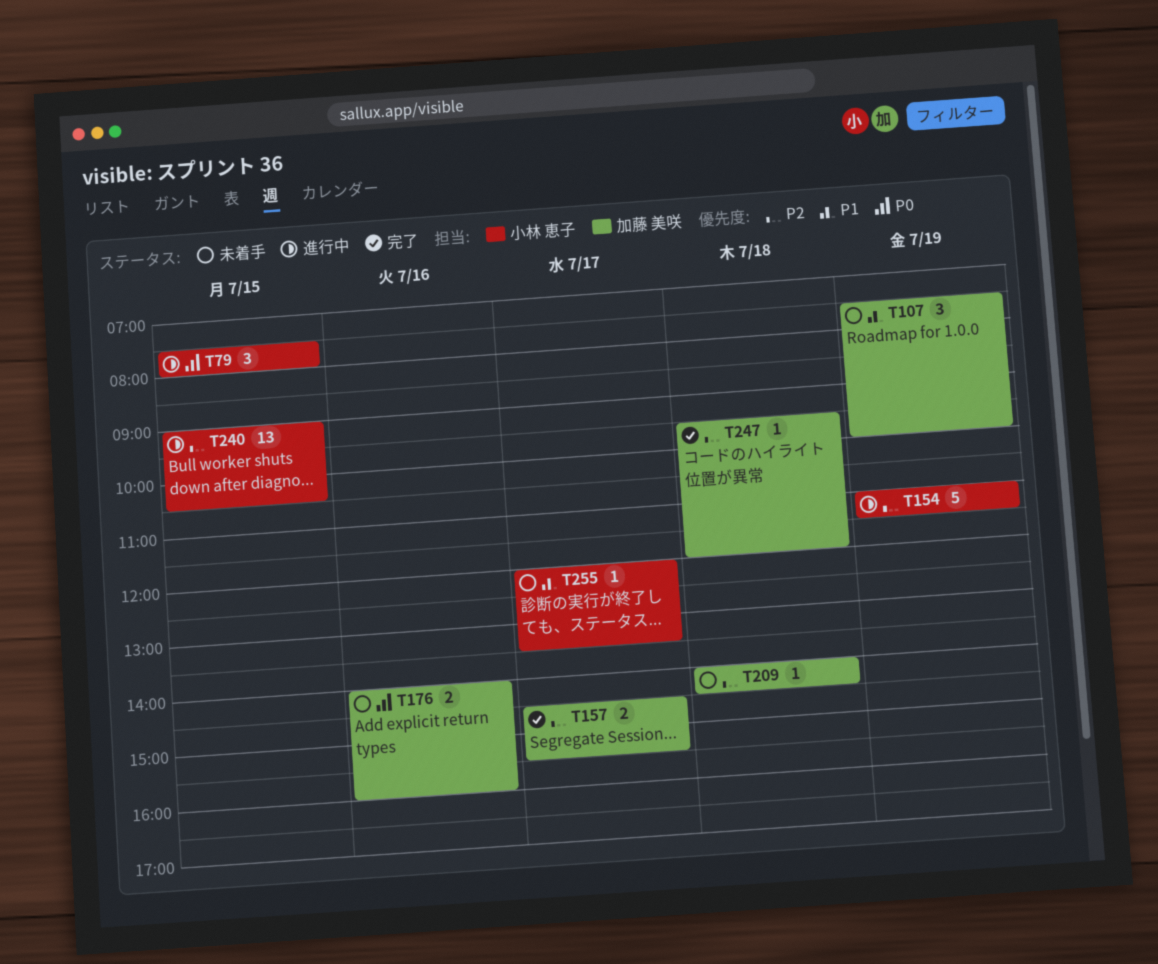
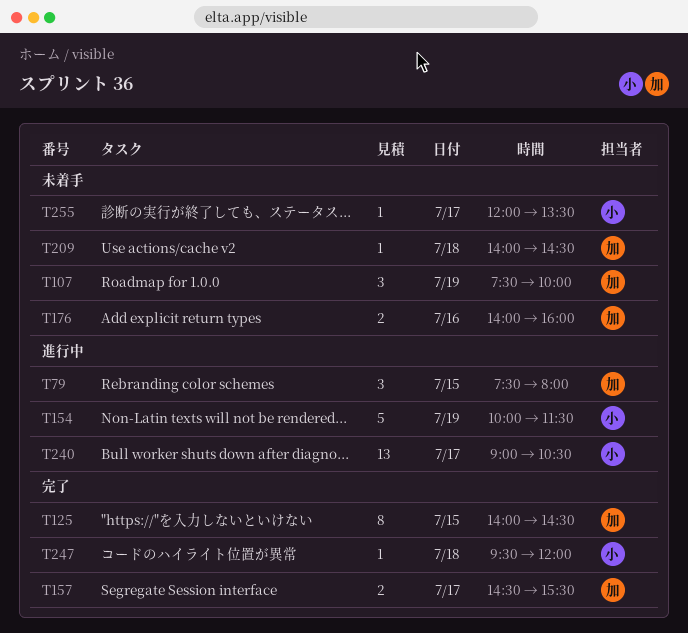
T79, owner: 小林 恵子 -> 加藤 美咲
T125: none -> present
T154, begins: 11:00 -> 10:00
T240, day: Jul 15 -> Jul 17
T247, owner: 加藤 美咲 -> 小林 恵子

